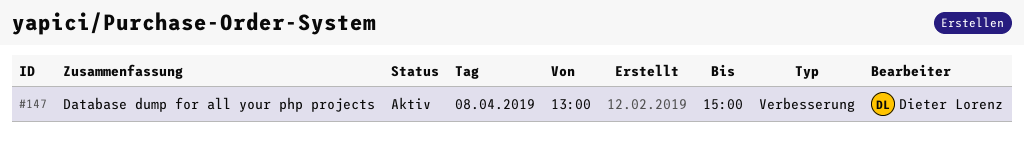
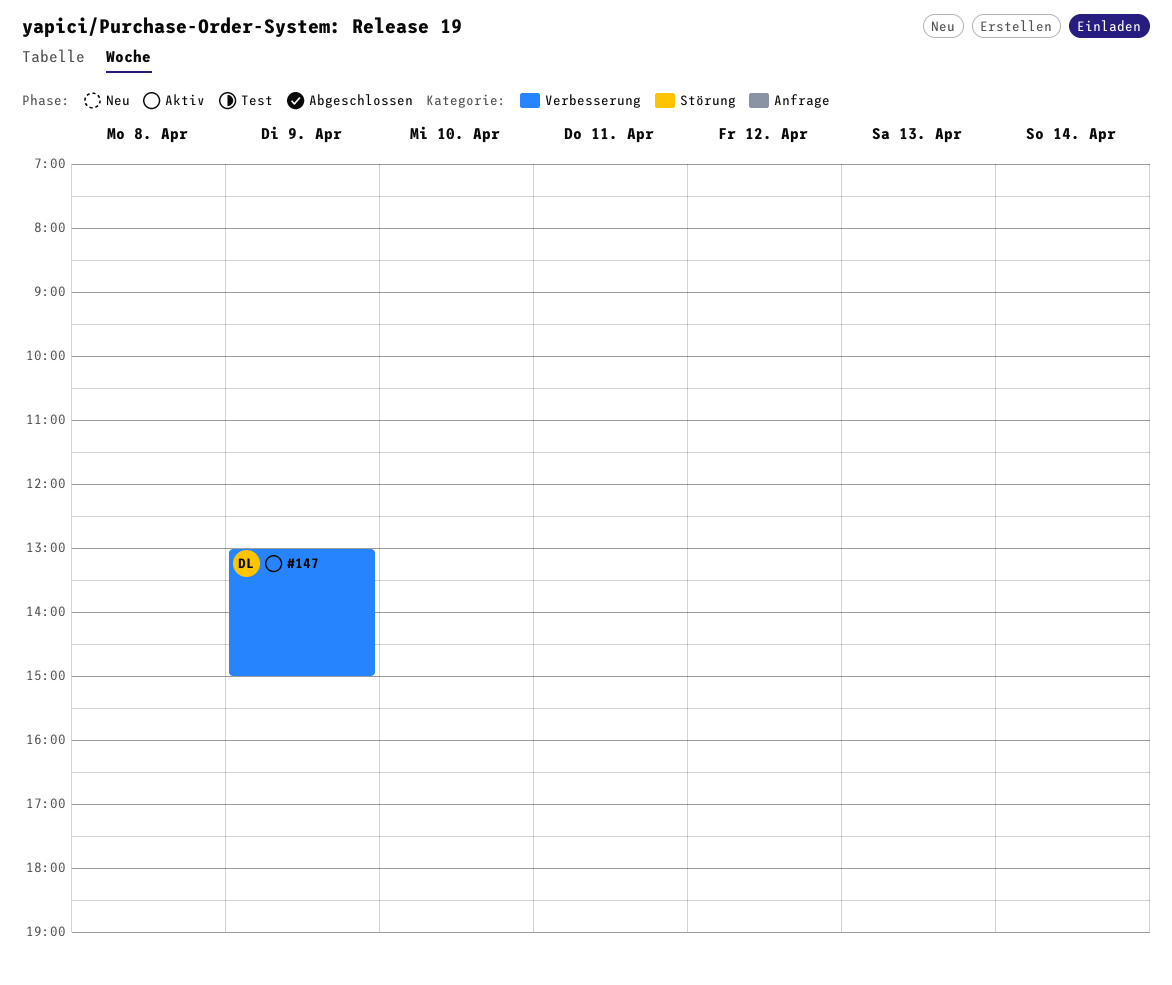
#147, day: Apr 8 -> Apr 9

